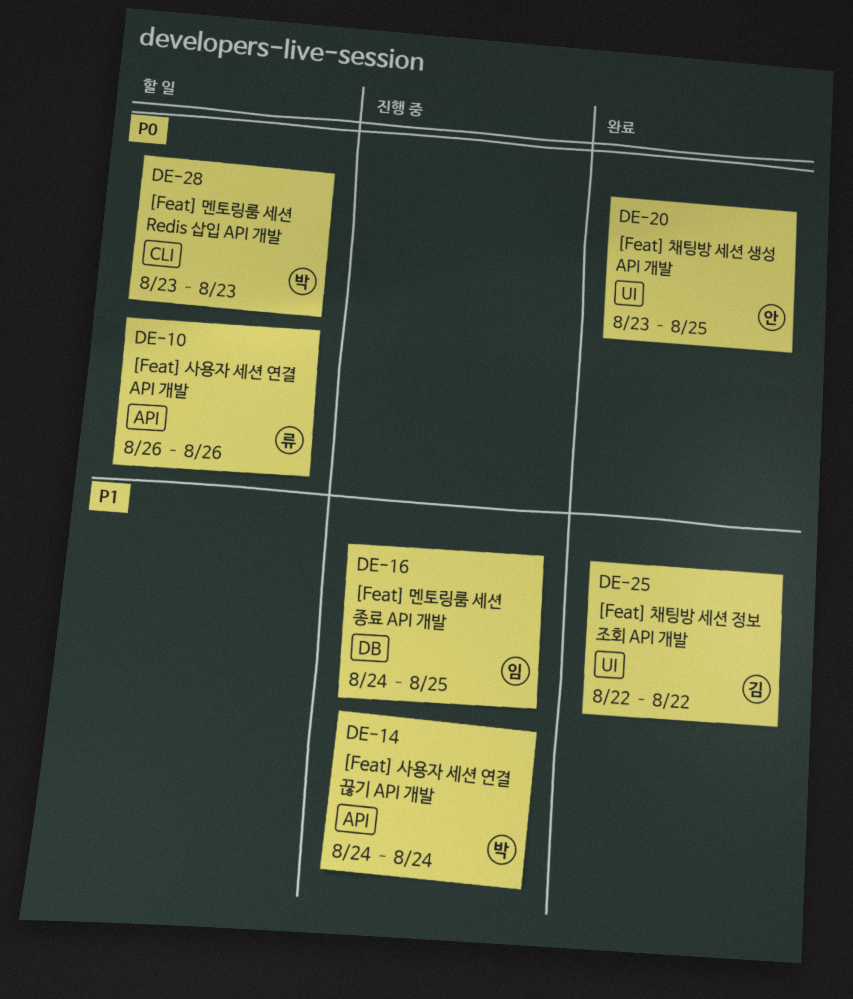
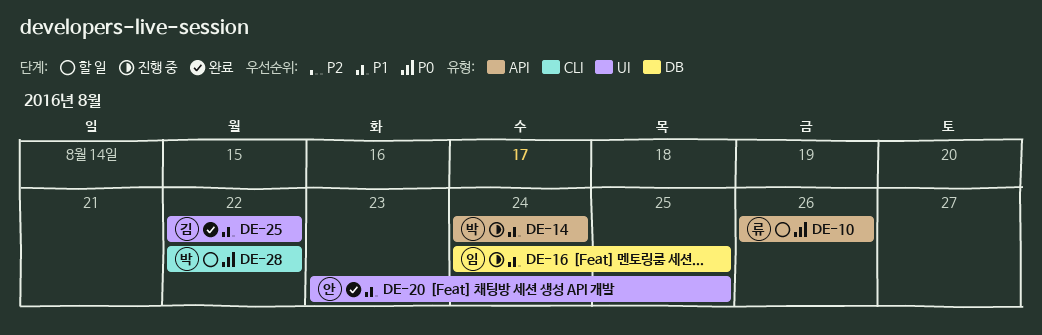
DE-20, priority: P0 -> P1
DE-28, start: Aug 23 -> Aug 22
DE-28, due: Aug 23 -> Aug 22

